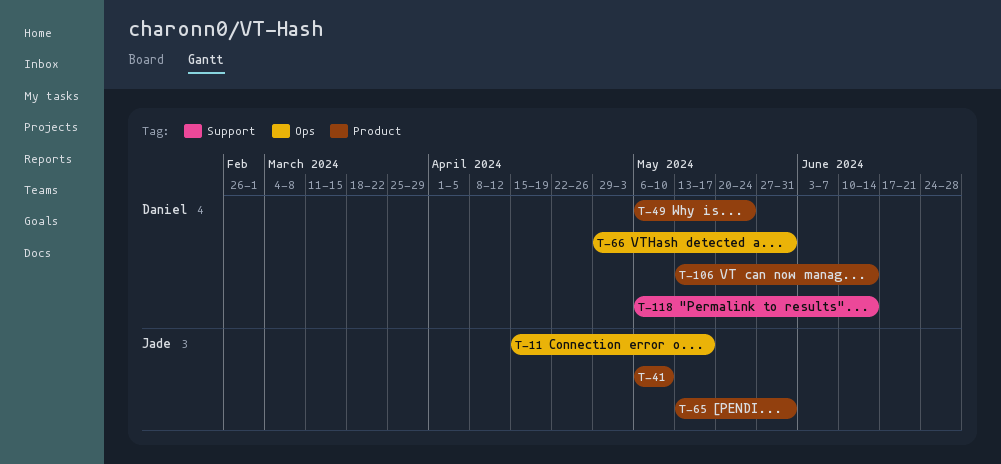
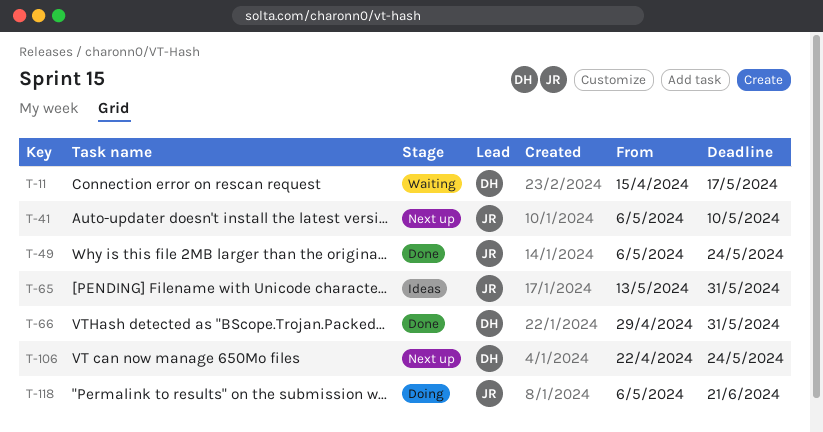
T-11, owner: Jade -> Daniel
T-49, owner: Daniel -> Jade
T-106, start: May 13 -> Apr 22
T-106, due: Jun 14 -> May 24
T-118, owner: Daniel -> Jade
T-118, due: Jun 14 -> Jun 21

